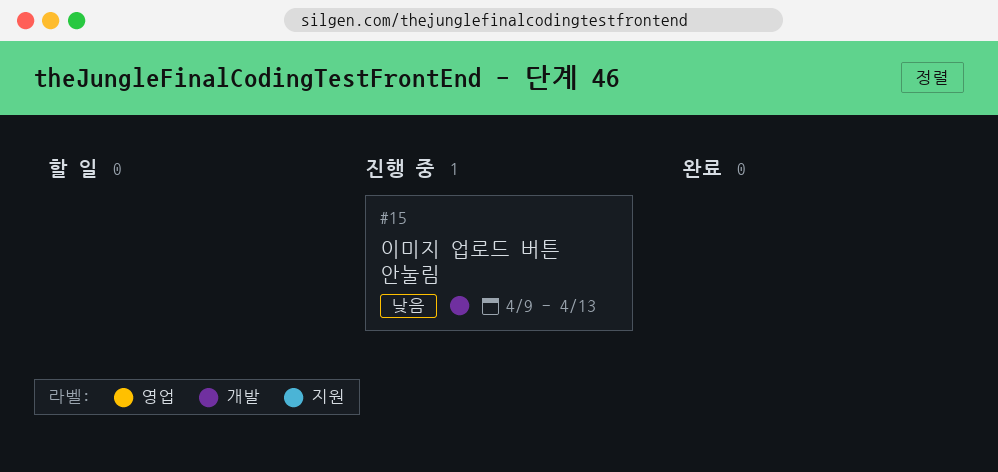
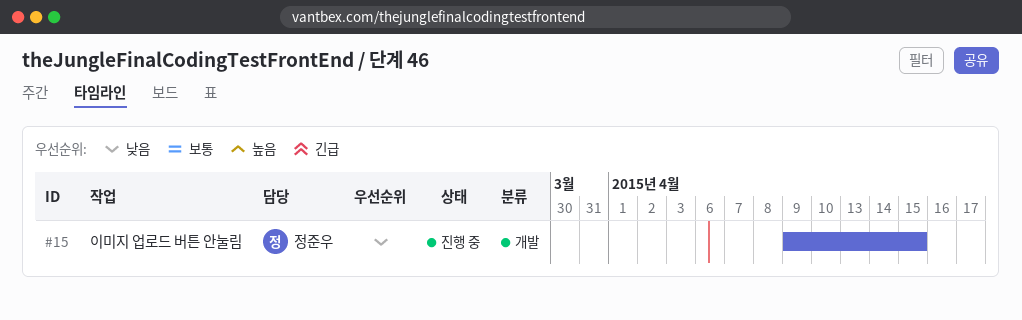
#15, due: Apr 13 -> Apr 15

